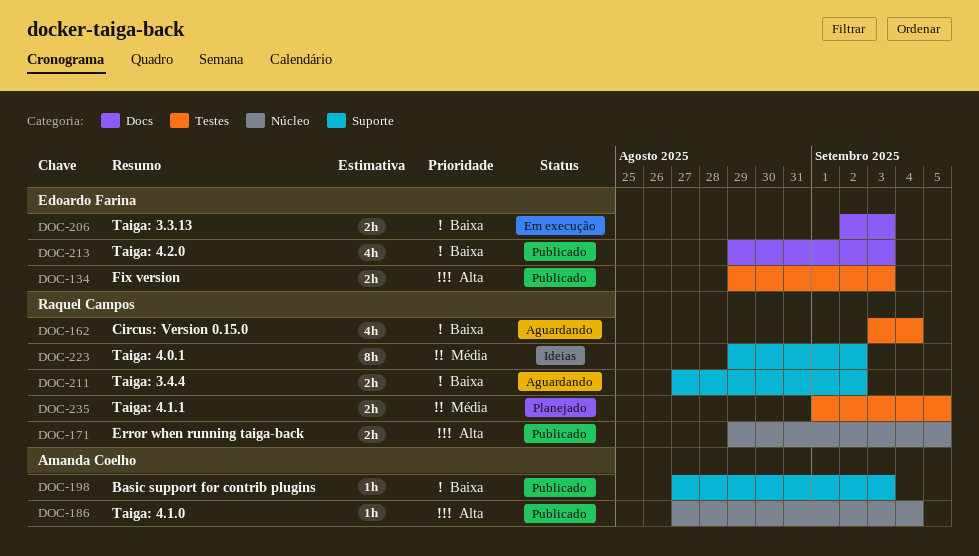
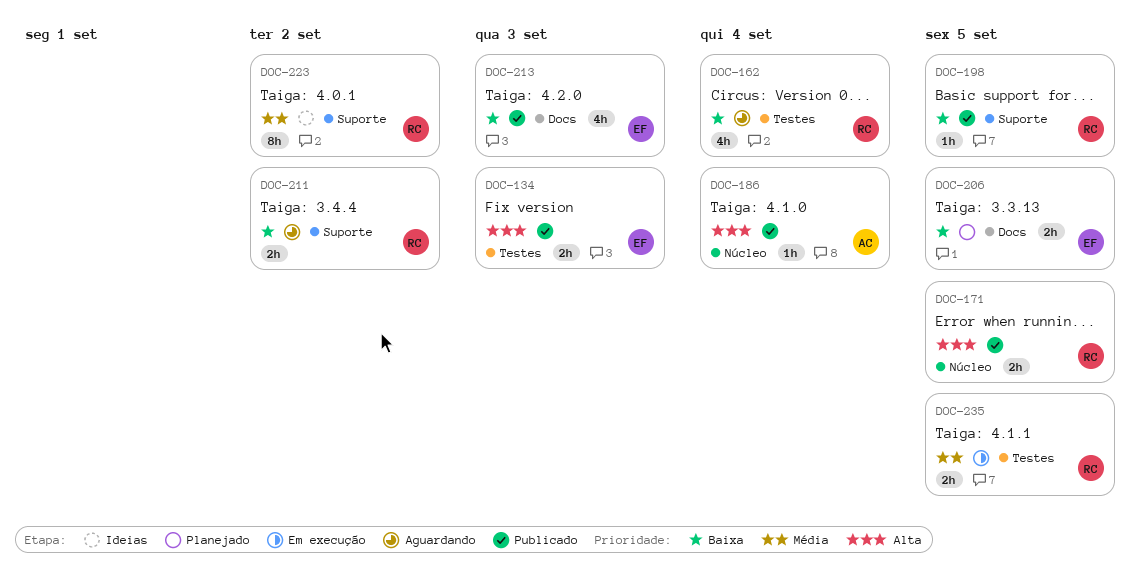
DOC-198, owner: Amanda Coelho -> Raquel Campos
DOC-198, due: Sep 3 -> Sep 5
DOC-206, status: Em execução -> Planejado
DOC-206, due: Sep 3 -> Sep 5
DOC-235, status: Planejado -> Em execução

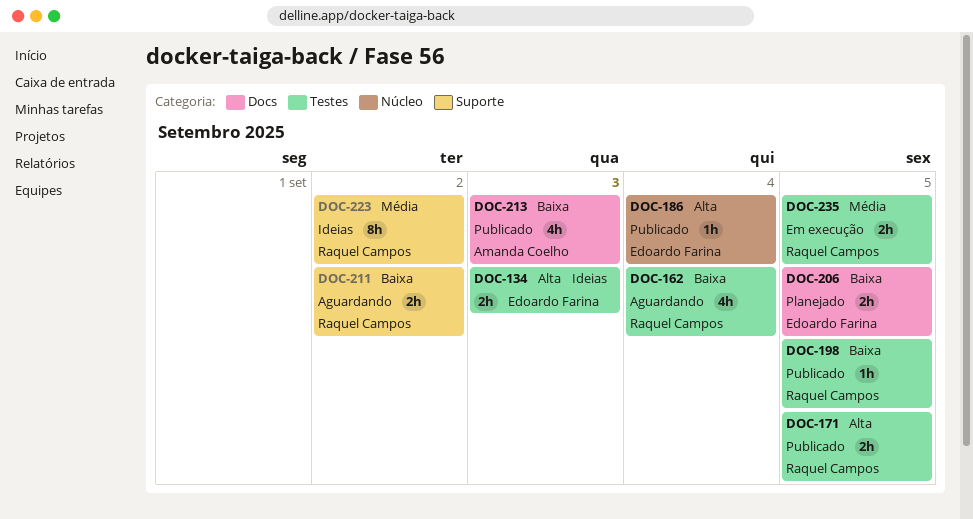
DOC-134, status: Publicado -> Ideias
DOC-171, label: Núcleo -> Testes
DOC-186, owner: Amanda Coelho -> Edoardo Farina
DOC-198, label: Suporte -> Testes
DOC-213, owner: Edoardo Farina -> Amanda Coelho

